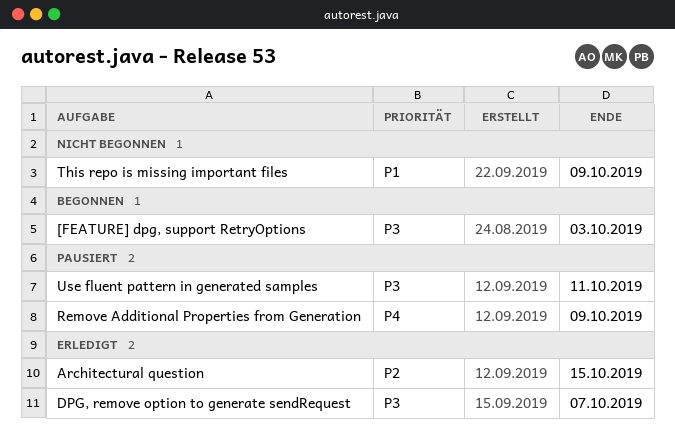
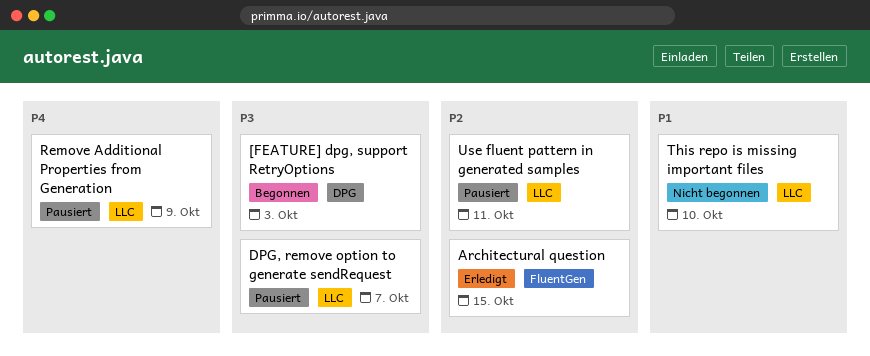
DPG, remove option to generate sendRequest, status: Erledigt -> Pausiert
This repo is missing important files, due: Oct 9 -> Oct 10
Use fluent pattern in generated samples, priority: P3 -> P2

